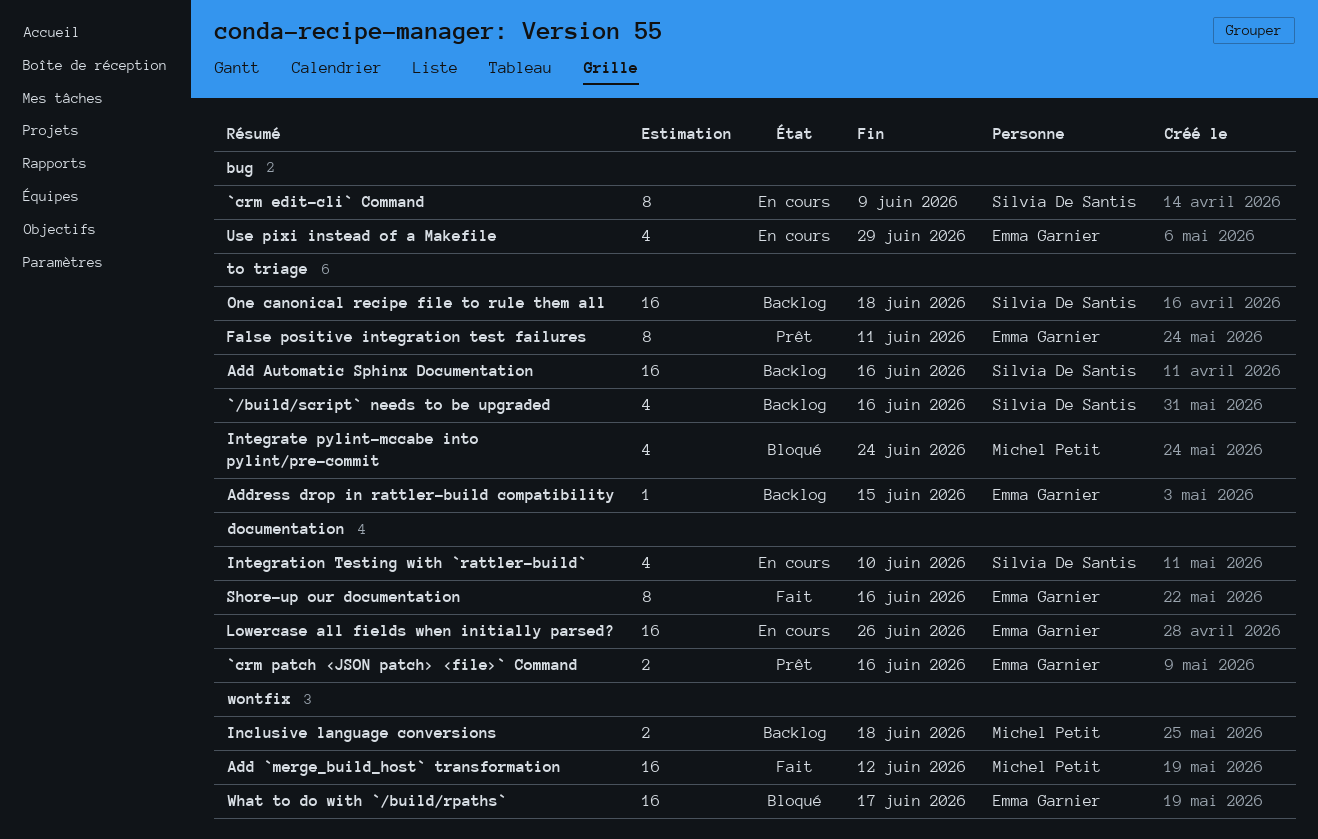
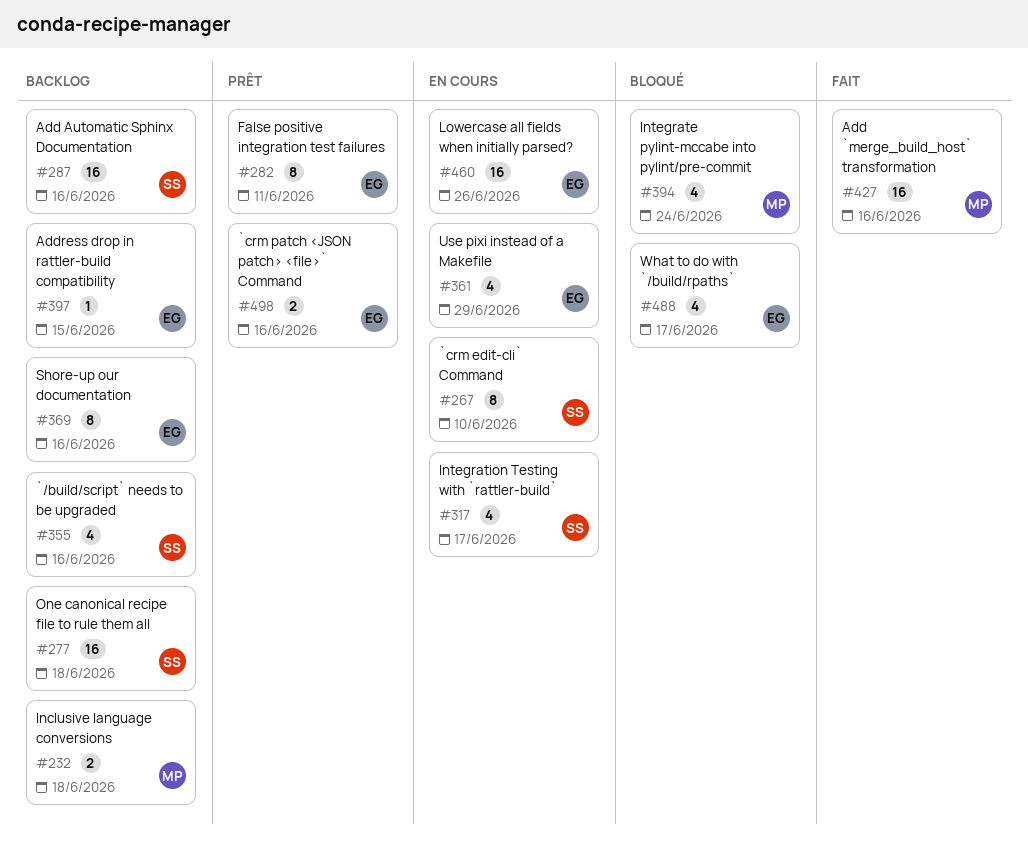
`crm edit-cli` Command, due: Jun 9 -> Jun 10
Add `merge_build_host` transformation, due: Jun 12 -> Jun 16
Integration Testing with `rattler-build`, due: Jun 10 -> Jun 17
Shore-up our documentation, status: Fait -> Backlog
What to do with `/build/rpaths`, estimate: 16 -> 4

